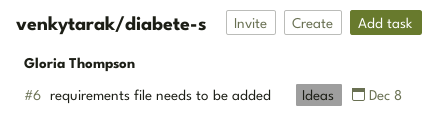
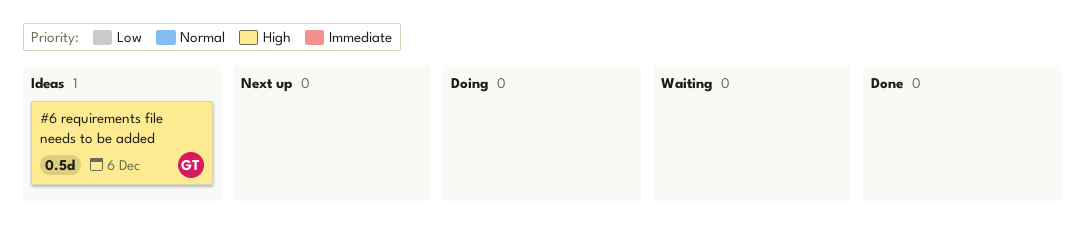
#6, due: Dec 8 -> Dec 6

